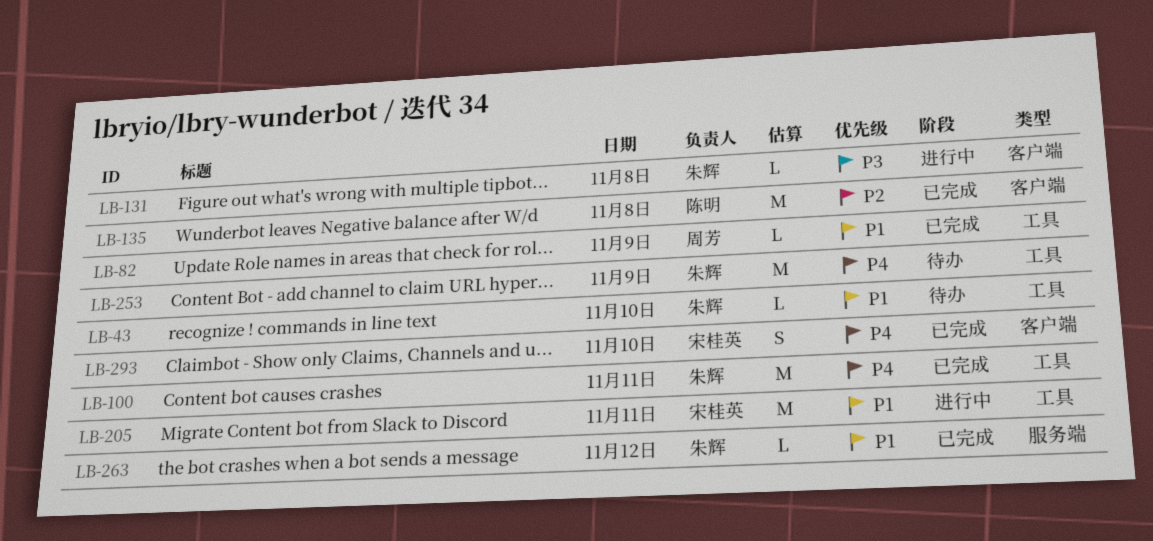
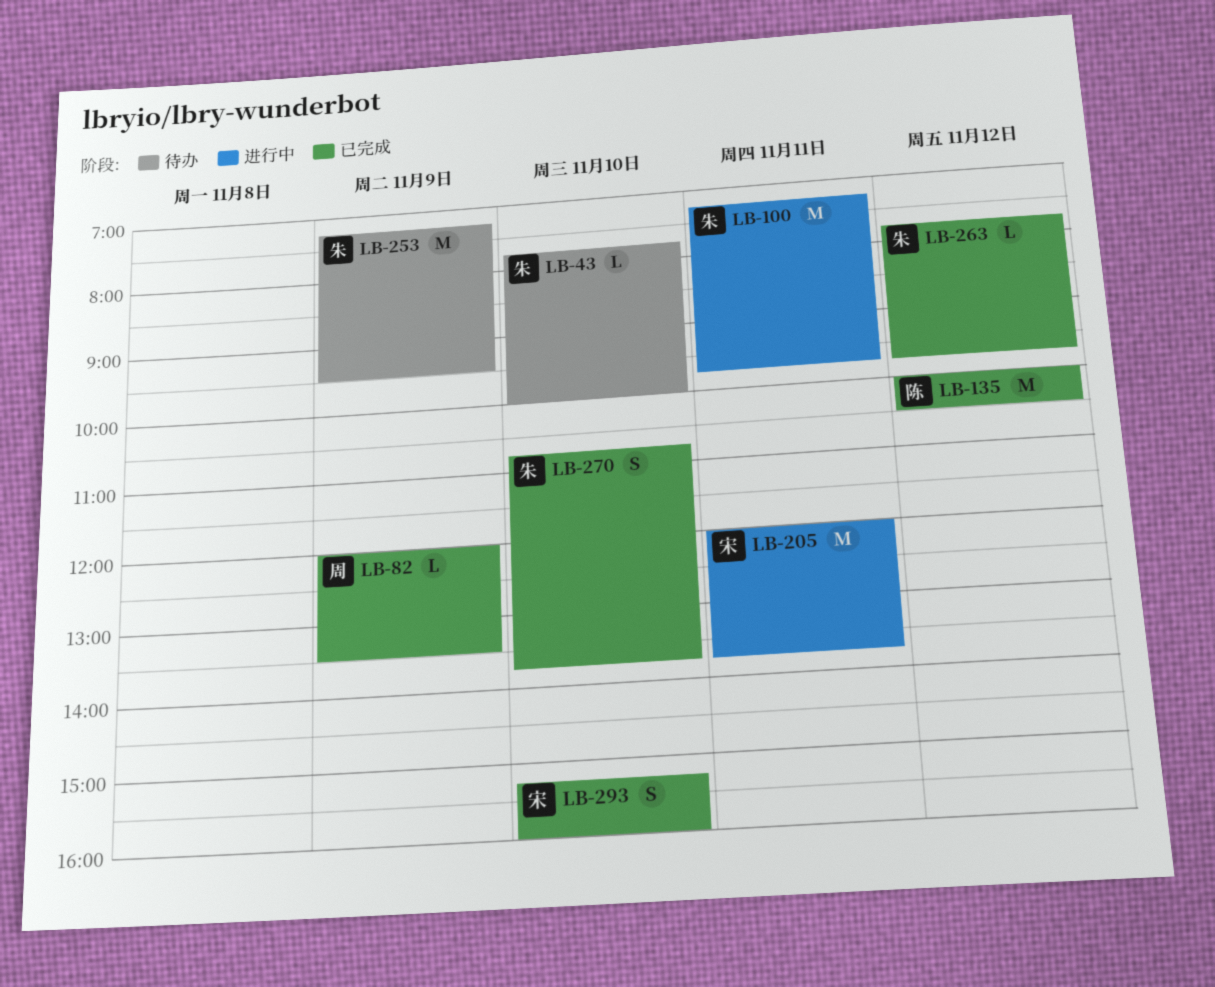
LB-100, status: 已完成 -> 进行中
LB-131: present -> none
LB-135, day: Nov 8 -> Nov 12
LB-270: none -> present

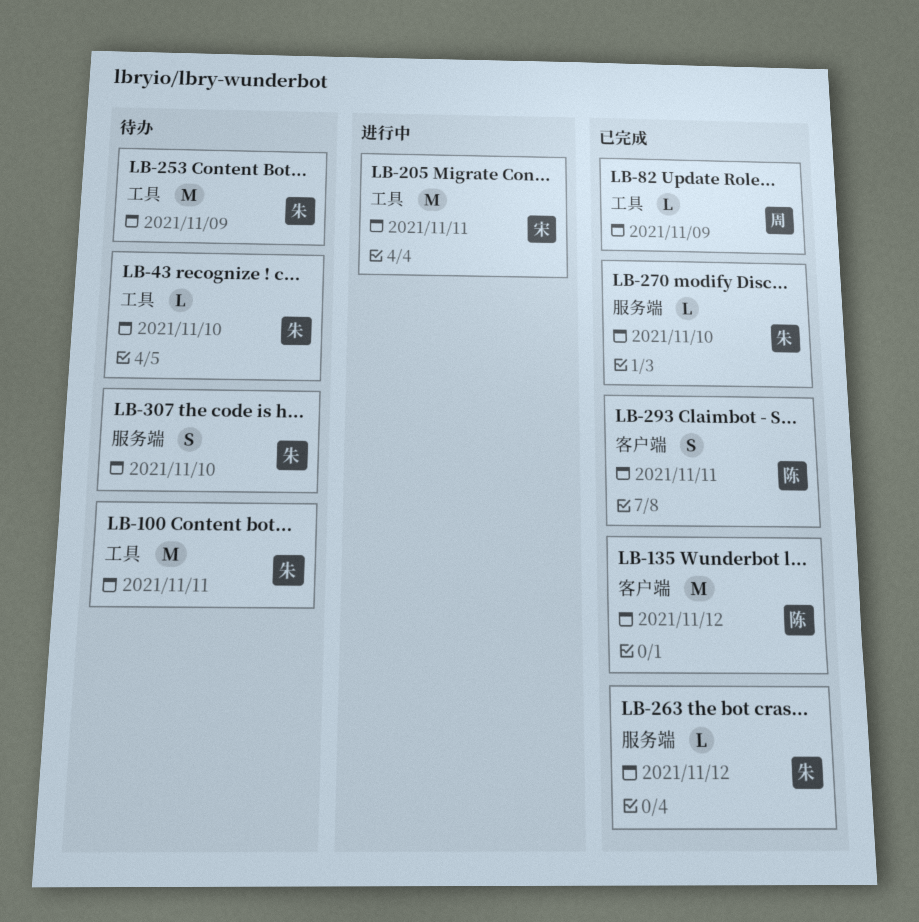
LB-100, status: 进行中 -> 待办
LB-270, estimate: S -> L
LB-293, owner: 宋 -> 陈
LB-293, day: Nov 10 -> Nov 11
LB-307: none -> present

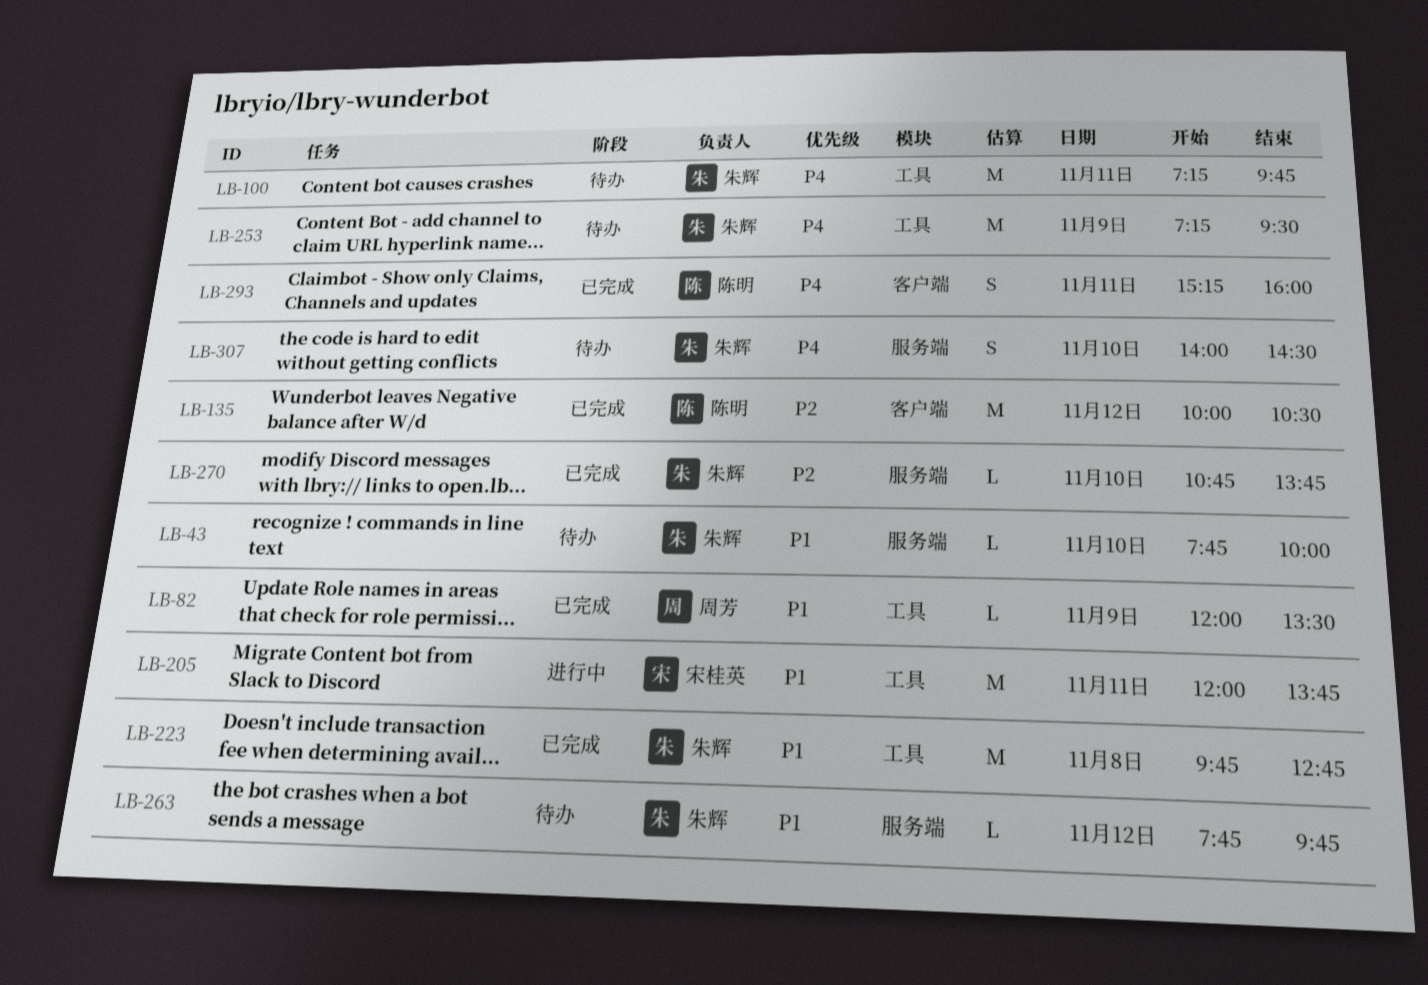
LB-43, label: 工具 -> 服务端
LB-223: none -> present
LB-263, status: 已完成 -> 待办

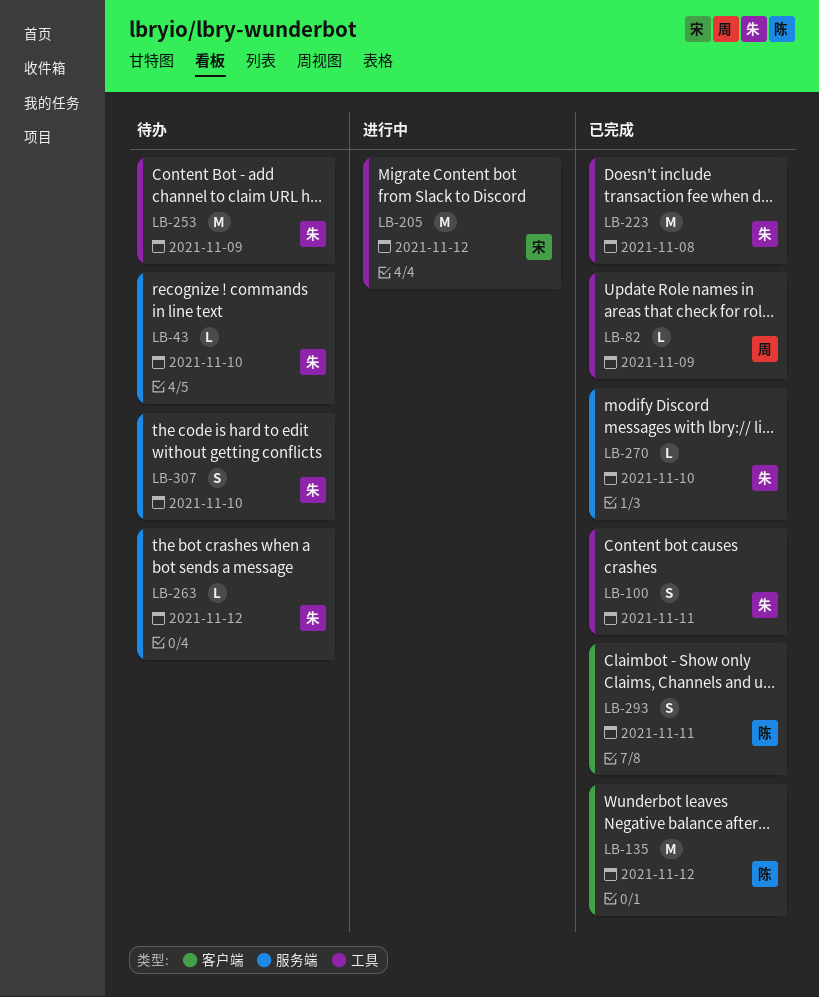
LB-100, status: 待办 -> 已完成
LB-100, estimate: M -> S
LB-205, day: Nov 11 -> Nov 12

